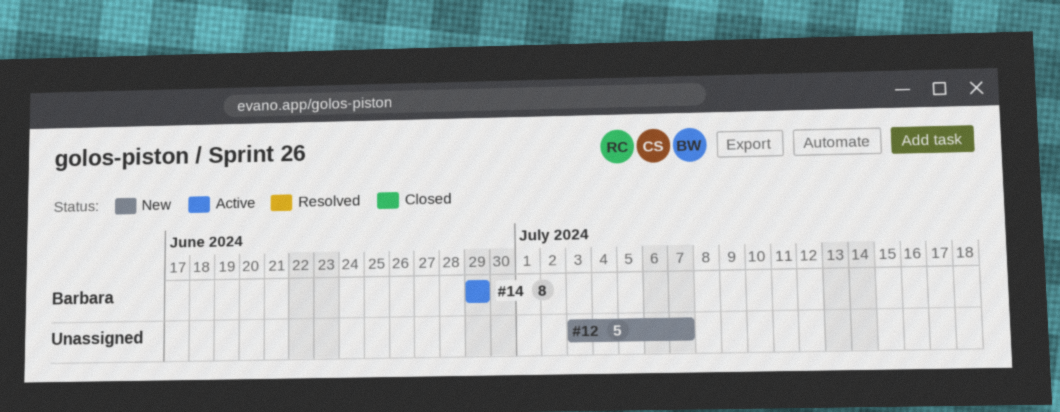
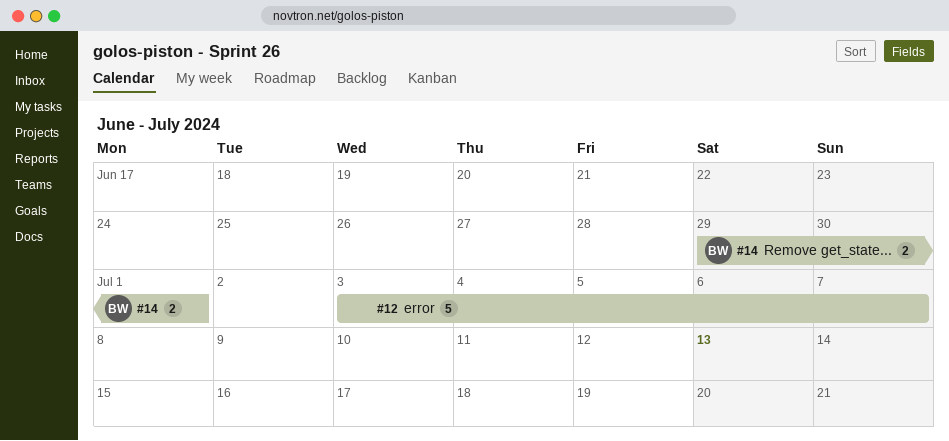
#14, estimate: 8 -> 2
#14, due: Jun 29 -> Jul 1

